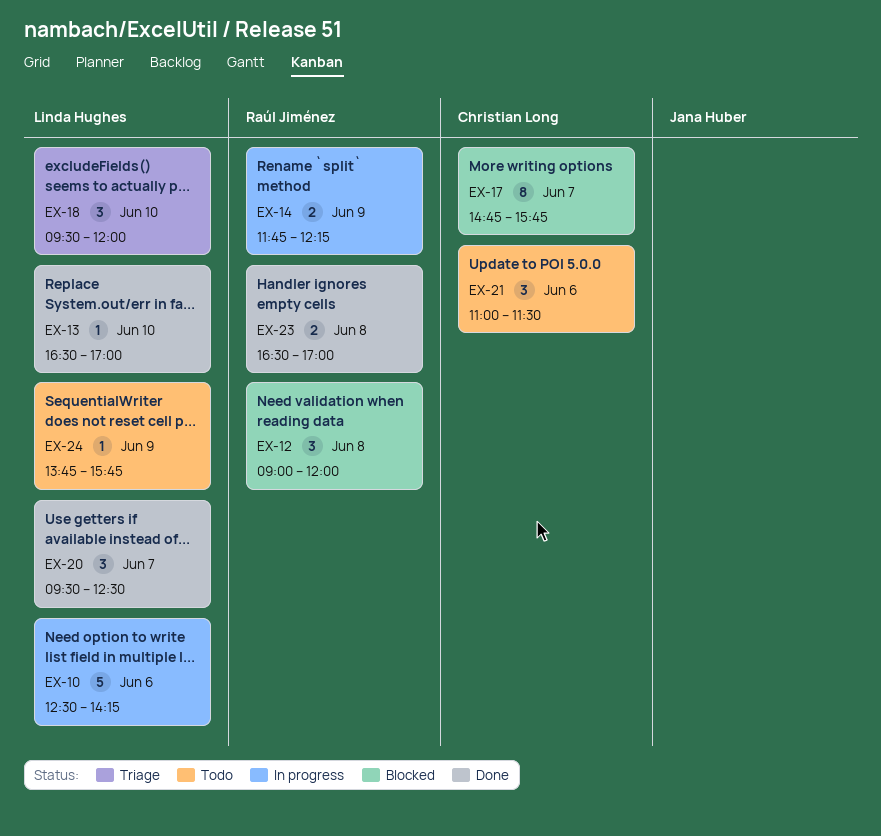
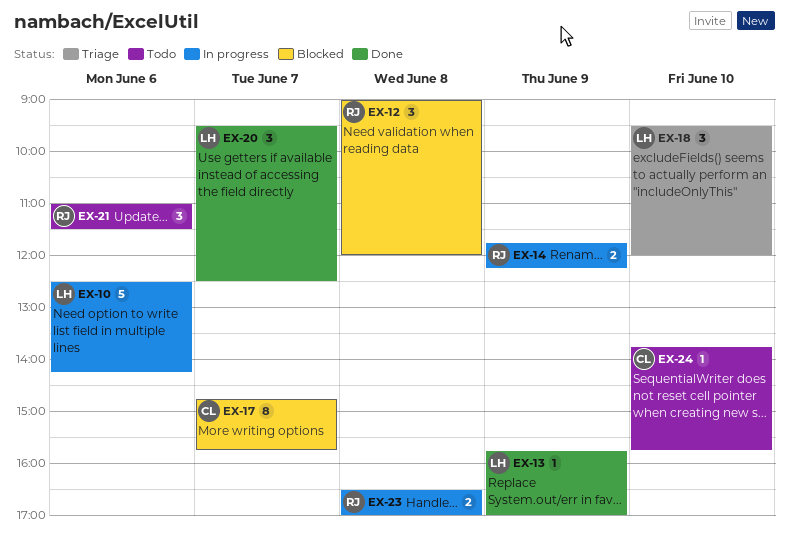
EX-13, day: Jun 10 -> Jun 9
EX-13, begins: 16:30 -> 15:45
EX-21, owner: Christian Long -> Raúl Jiménez
EX-23, status: Done -> In progress
EX-24, owner: Linda Hughes -> Christian Long
EX-24, day: Jun 9 -> Jun 10

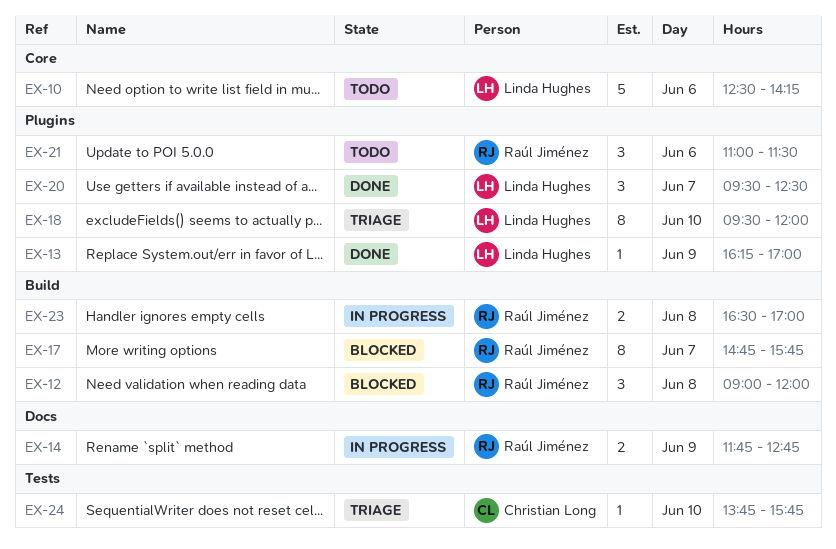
EX-10, status: In progress -> Todo
EX-13, begins: 15:45 -> 16:15
EX-14, ends: 12:15 -> 12:45
EX-17, owner: Christian Long -> Raúl Jiménez
EX-18, estimate: 3 -> 8
EX-24, status: Todo -> Triage

